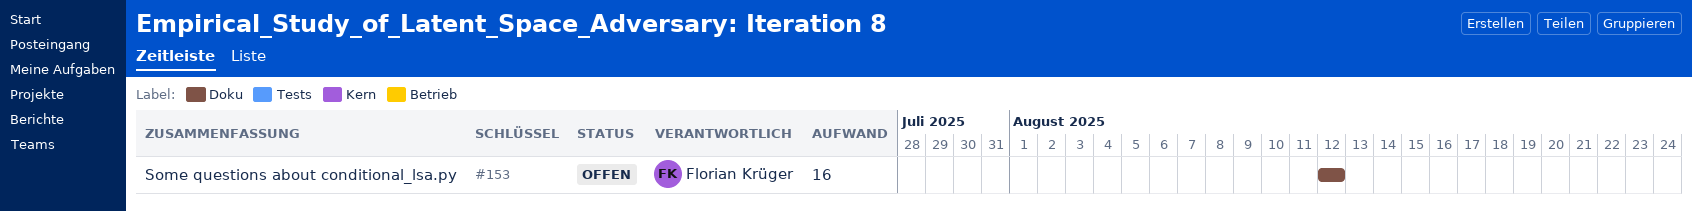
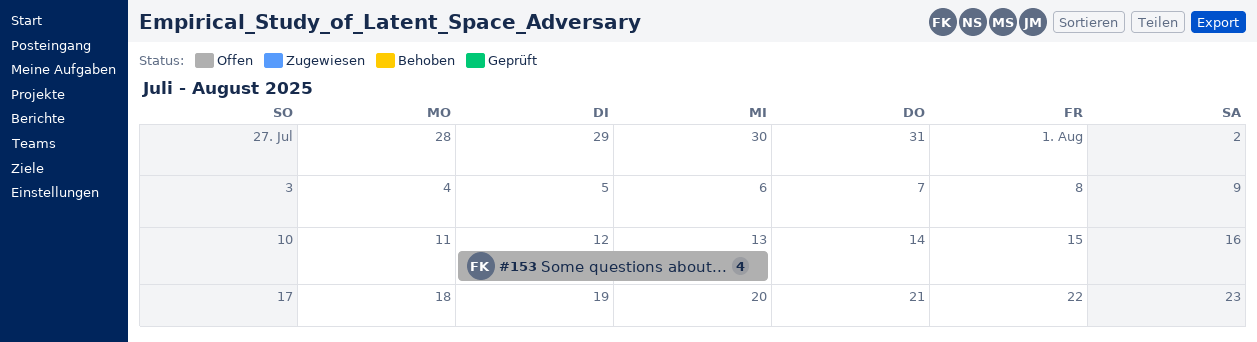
#153, estimate: 16 -> 4
#153, due: Aug 12 -> Aug 13

